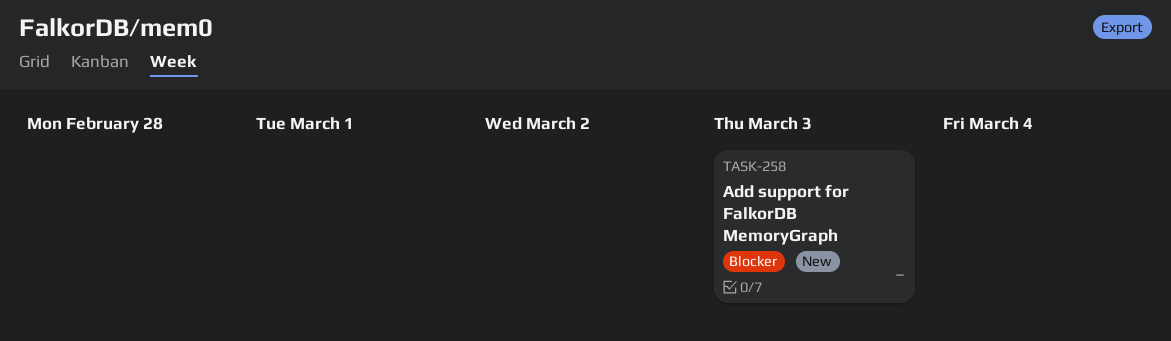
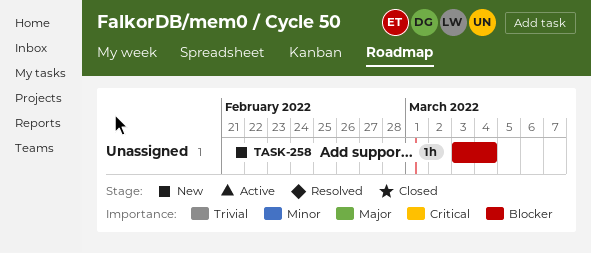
TASK-258, due: Mar 3 -> Mar 4

